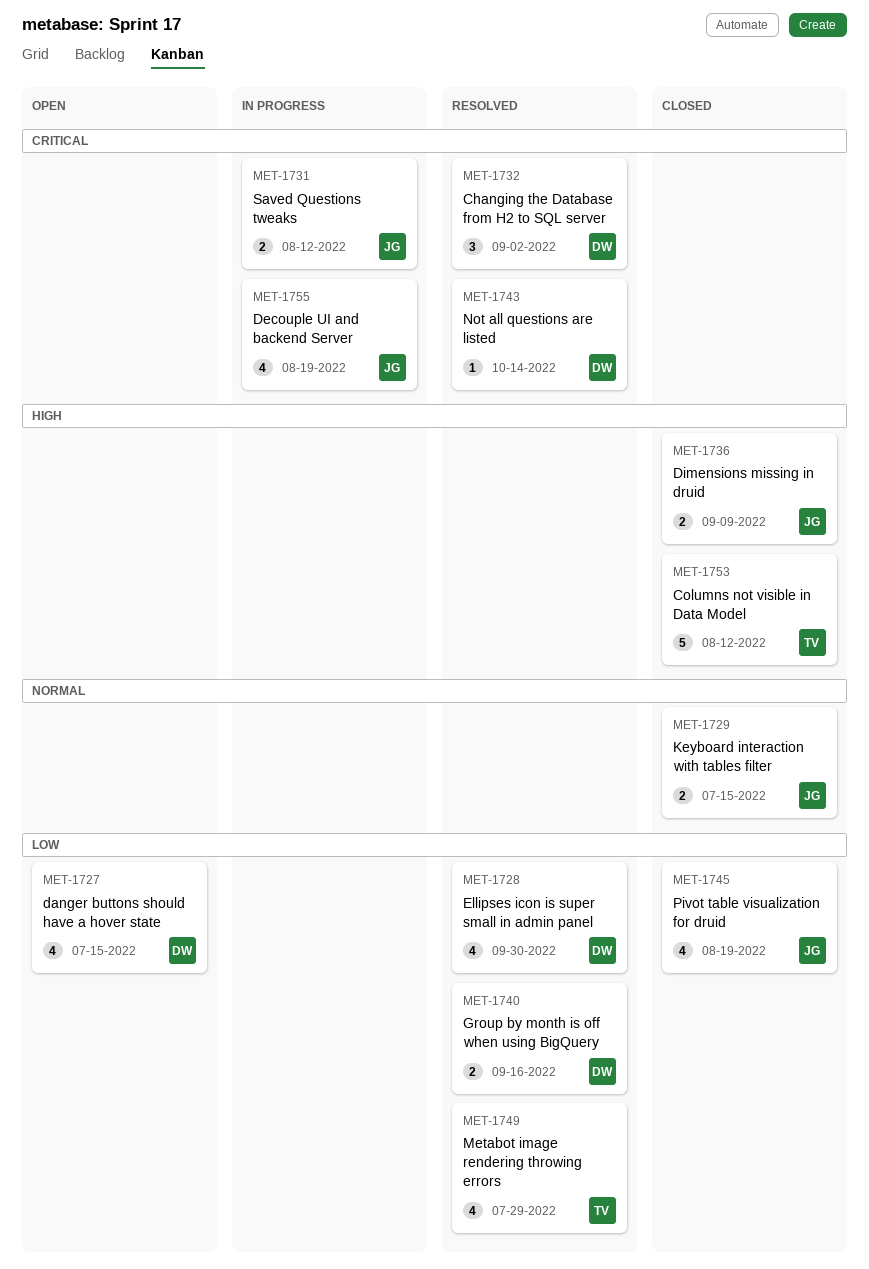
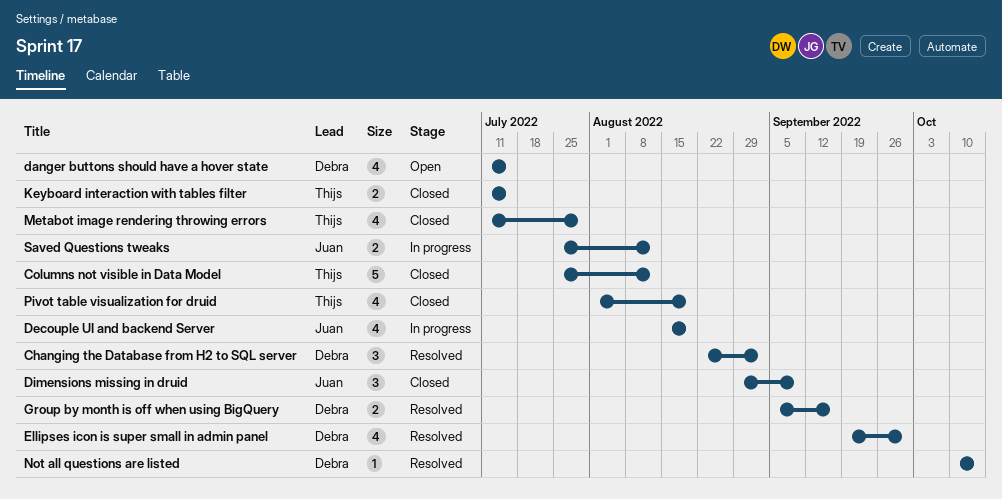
Dimensions missing in druid, estimate: 2 -> 3
Keyboard interaction with tables filter, owner: Juan -> Thijs
Metabot image rendering throwing errors, status: Resolved -> Closed
Pivot table visualization for druid, owner: Juan -> Thijs

